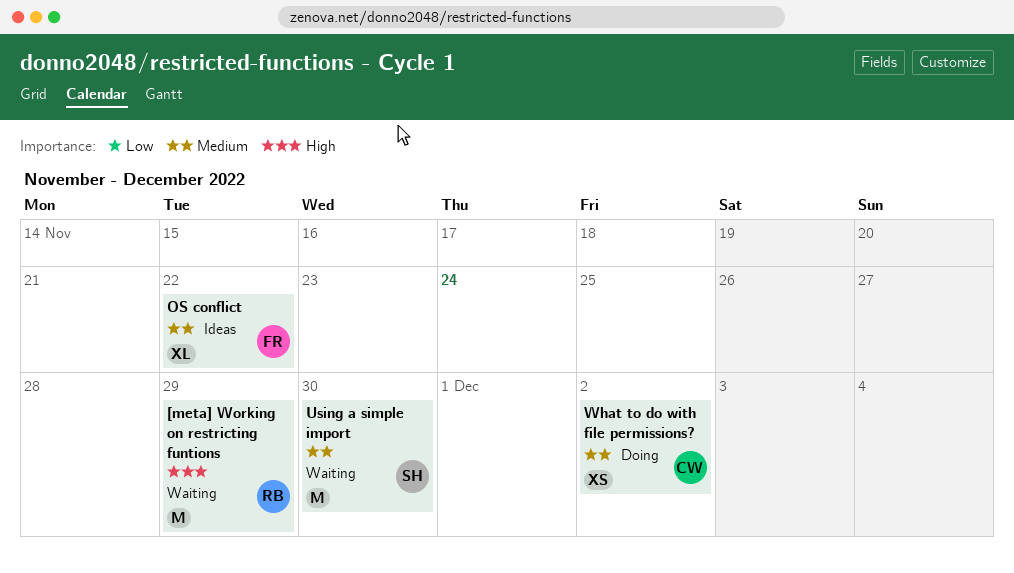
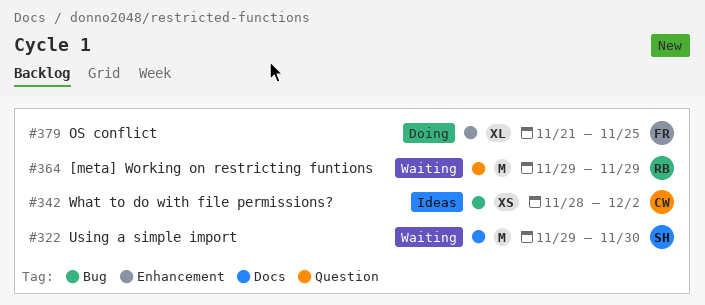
OS conflict, status: Ideas -> Doing
OS conflict, due: Nov 22 -> Nov 25
What to do with file permissions?, status: Doing -> Ideas

